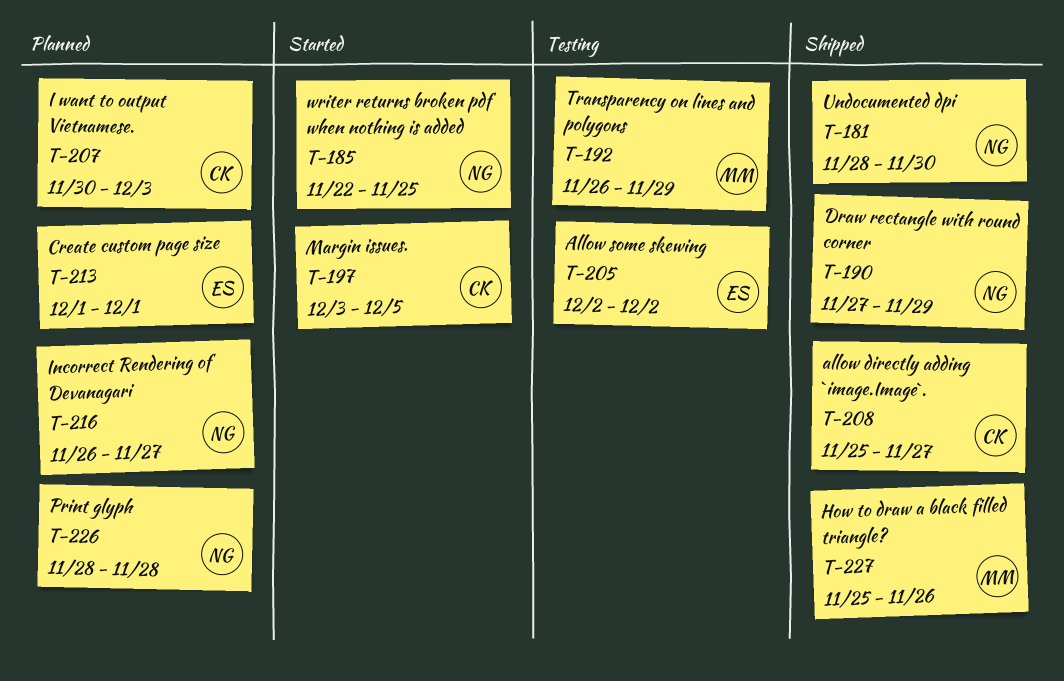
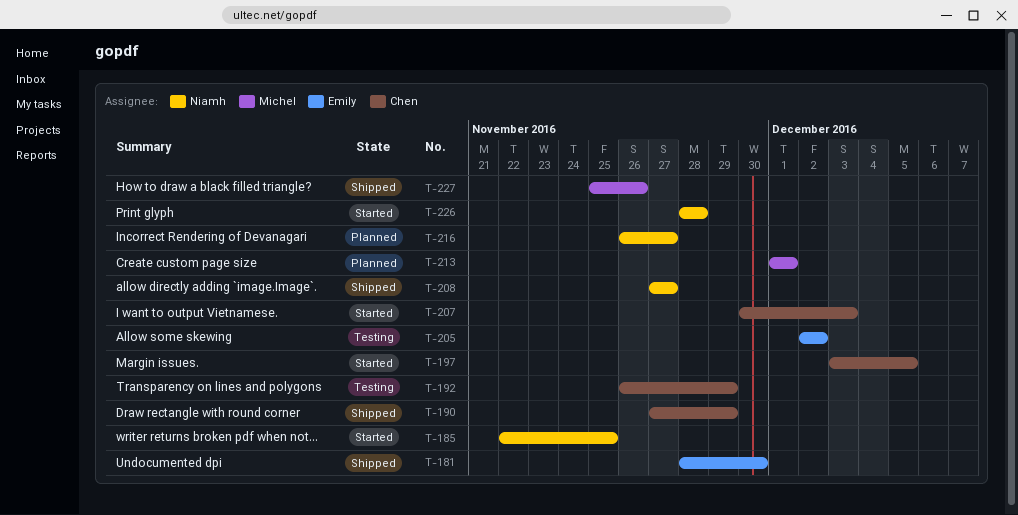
T-181, owner: Niamh -> Emily
T-190, owner: Niamh -> Chen
T-192, owner: Michel -> Chen
T-207, status: Planned -> Started
T-208, owner: Chen -> Niamh
T-208, start: Nov 25 -> Nov 27
T-213, owner: Emily -> Michel
T-226, status: Planned -> Started

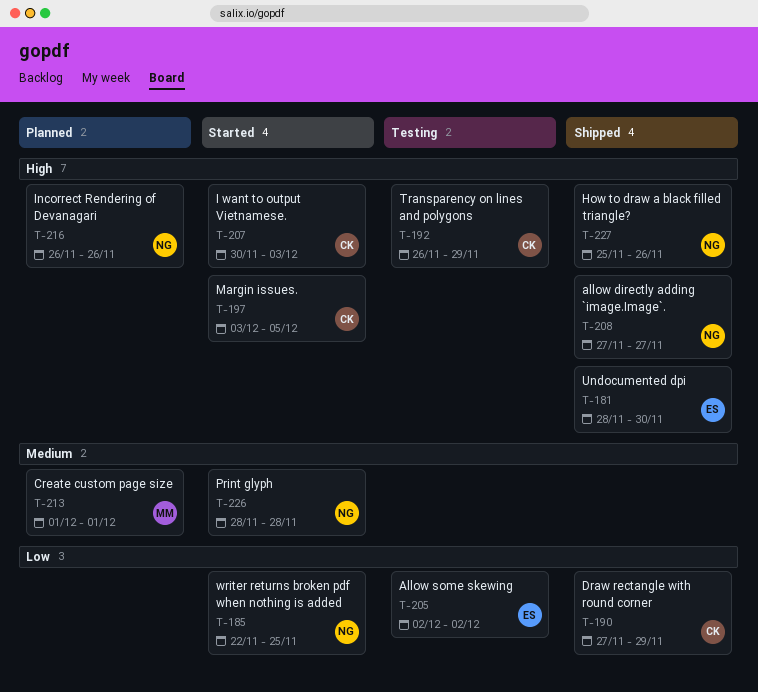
T-216, due: Nov 27 -> Nov 26
T-227, owner: Michel -> Niamh

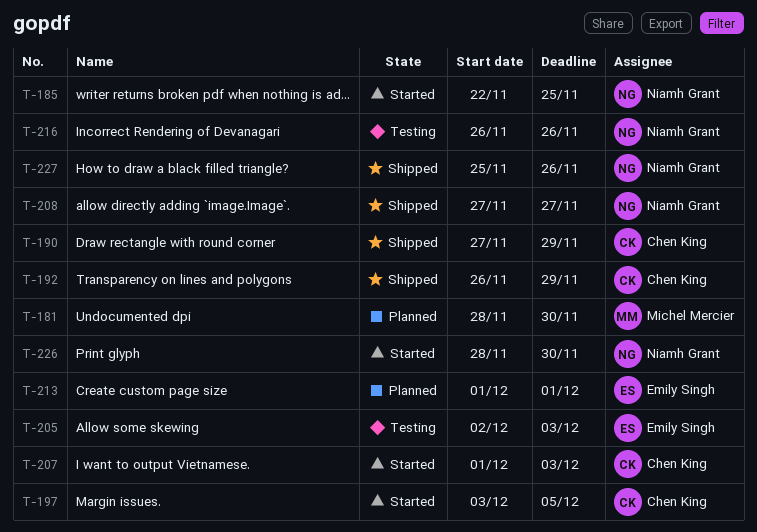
T-181, status: Shipped -> Planned
T-181, owner: Emily Singh -> Michel Mercier
T-192, status: Testing -> Shipped
T-205, due: Dec 2 -> Dec 3
T-207, start: Nov 30 -> Dec 1
T-213, owner: Michel Mercier -> Emily Singh
T-216, status: Planned -> Testing
T-226, due: Nov 28 -> Nov 30

